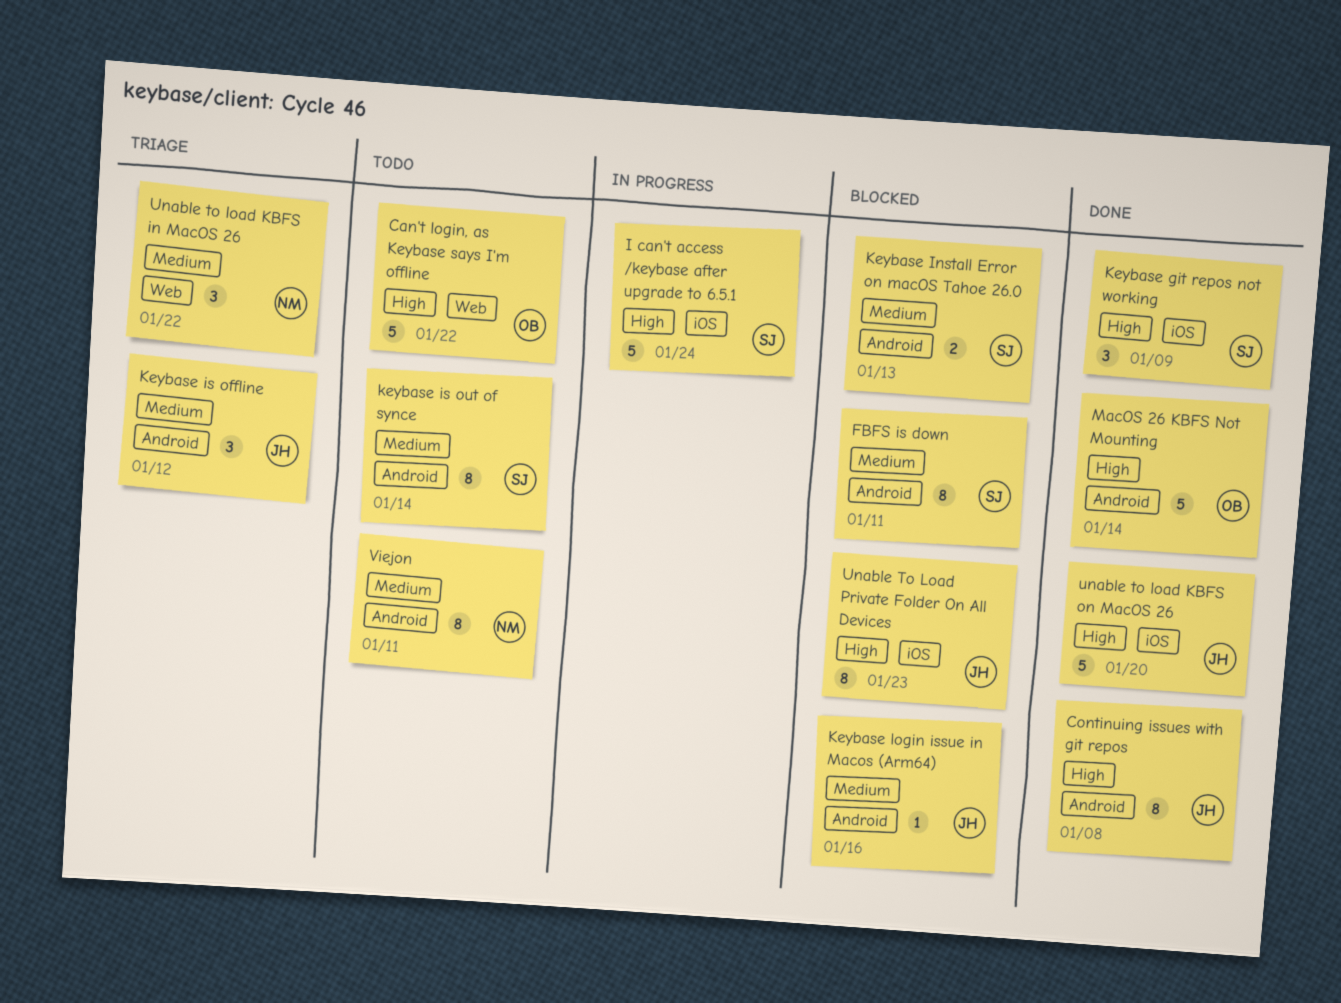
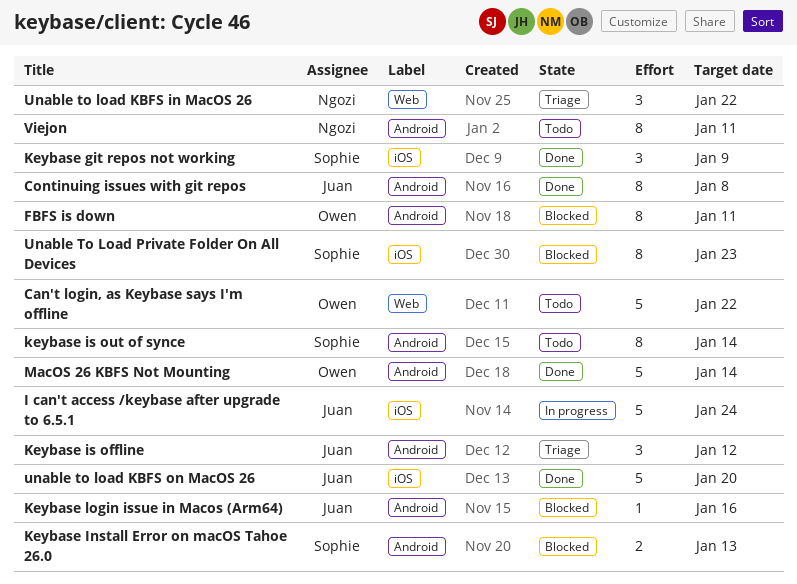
FBFS is down, owner: Sophie -> Owen
I can't access /keybase after upgrade to 6.5.1, owner: Sophie -> Juan
Unable To Load Private Folder On All Devices, owner: Juan -> Sophie

